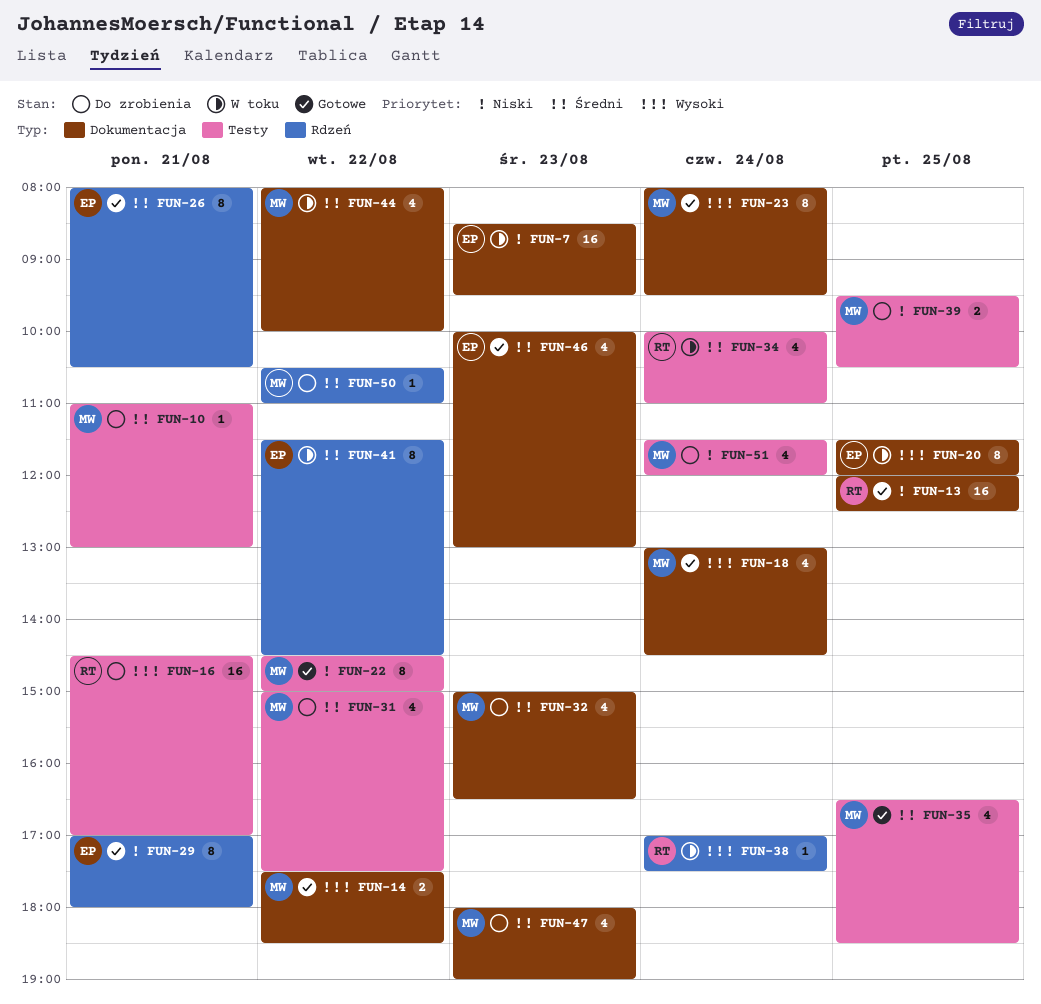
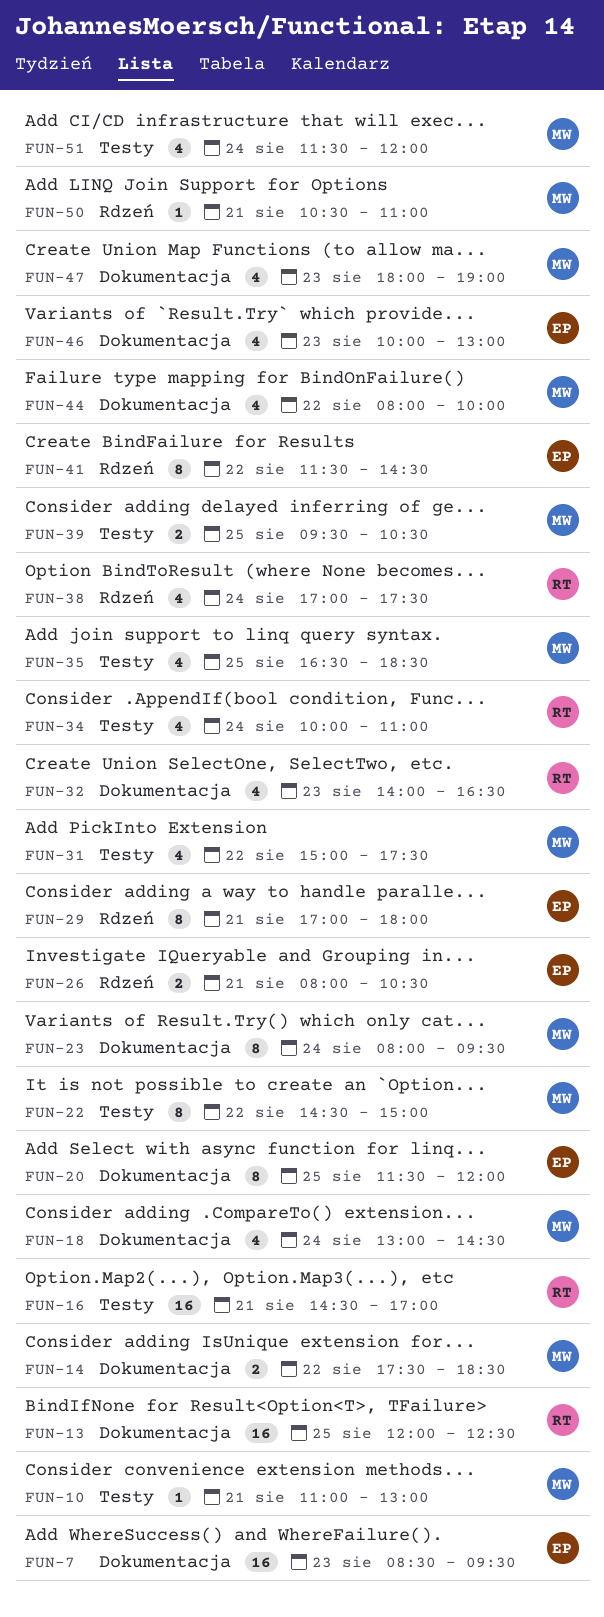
FUN-26, estimate: 8 -> 2
FUN-32, owner: MW -> RT
FUN-32, begins: 15:00 -> 14:00
FUN-38, estimate: 1 -> 4
FUN-50, day: Aug 22 -> Aug 21

